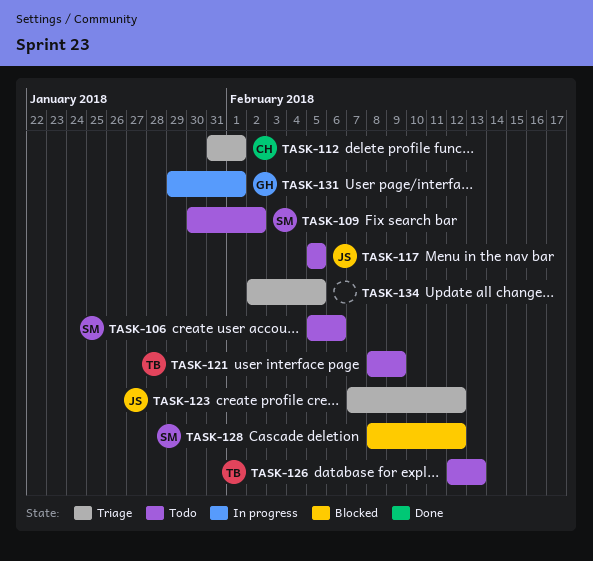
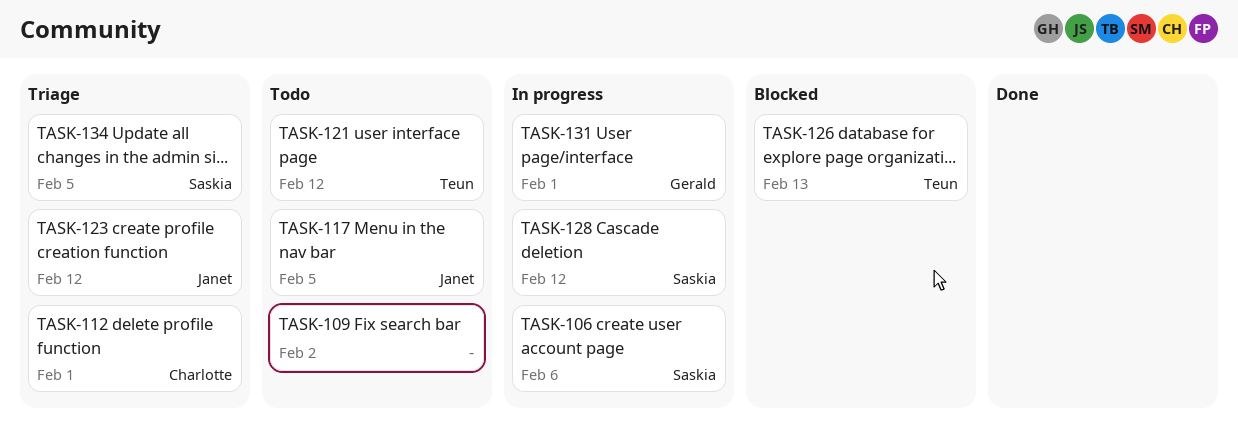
TASK-106, status: Todo -> In progress
TASK-109, owner: Saskia -> none
TASK-121, due: Feb 9 -> Feb 12
TASK-126, status: Todo -> Blocked
TASK-128, status: Blocked -> In progress
TASK-134, owner: none -> Saskia

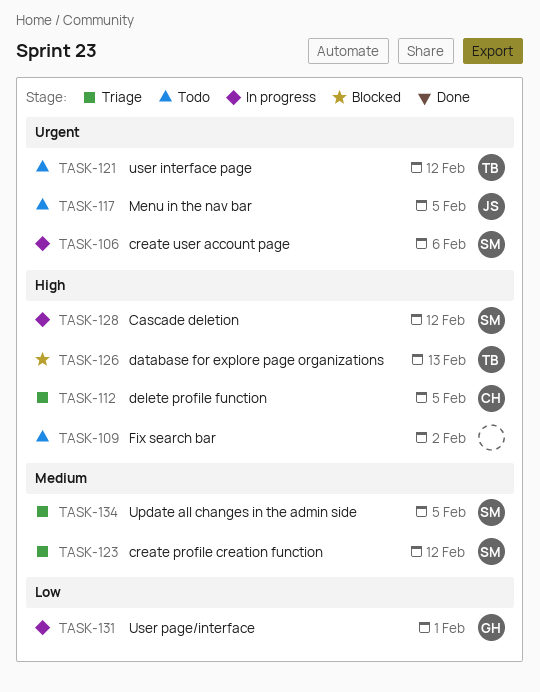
TASK-112, due: Feb 1 -> Feb 5
TASK-123, owner: Janet -> Saskia

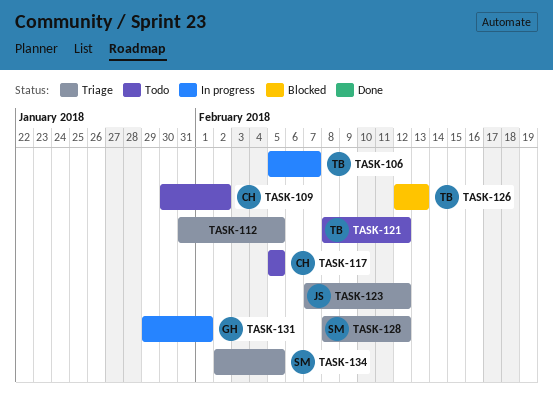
TASK-106, owner: SM -> TB
TASK-106, due: Feb 6 -> Feb 7
TASK-109, owner: none -> CH
TASK-112, owner: CH -> none
TASK-117, owner: JS -> CH
TASK-123, owner: SM -> JS
TASK-128, status: In progress -> Triage

